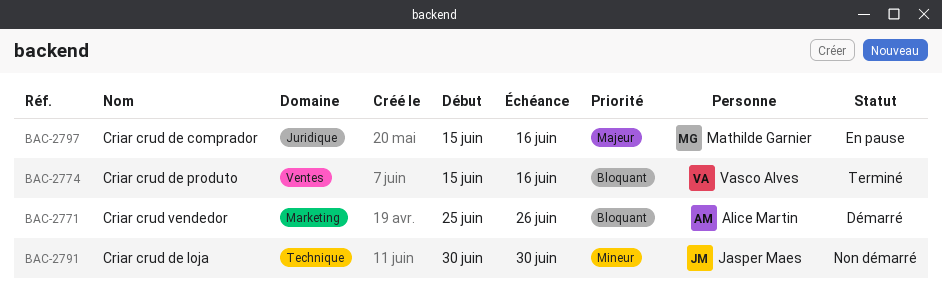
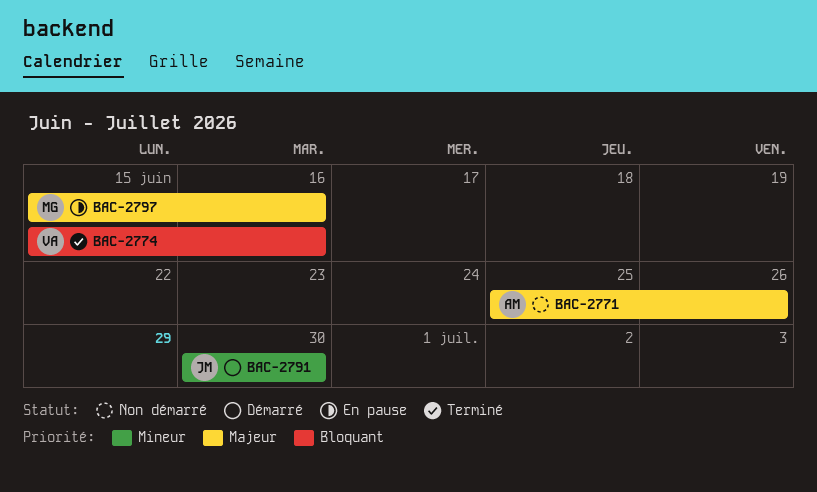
BAC-2771, status: Démarré -> Non démarré
BAC-2771, priority: Bloquant -> Majeur
BAC-2791, status: Non démarré -> Démarré

